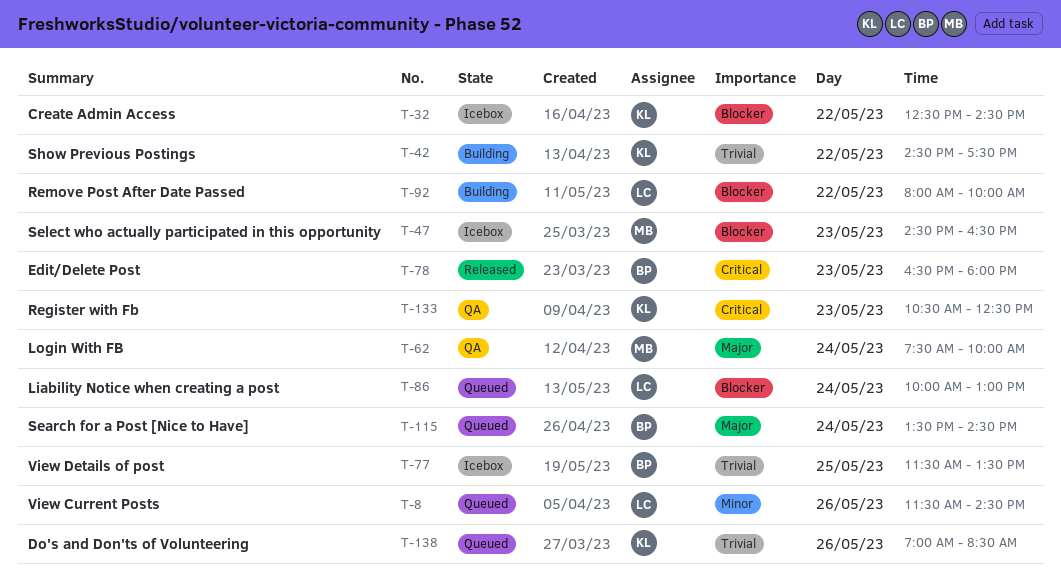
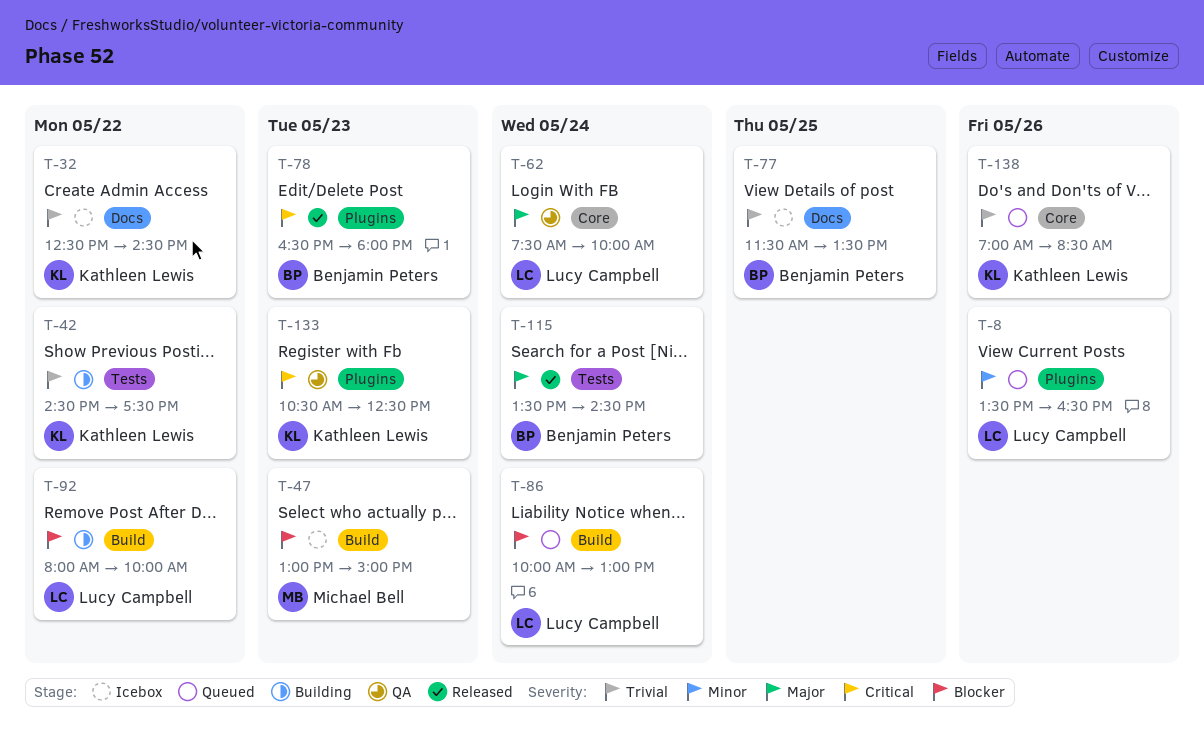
T-8, begins: 11:30 -> 13:30
T-8, ends: 14:30 -> 16:30
T-32, priority: Blocker -> Trivial
T-47, begins: 14:30 -> 13:00
T-47, ends: 16:30 -> 15:00
T-62, owner: Michael Bell -> Lucy Campbell
T-115, status: Queued -> Released

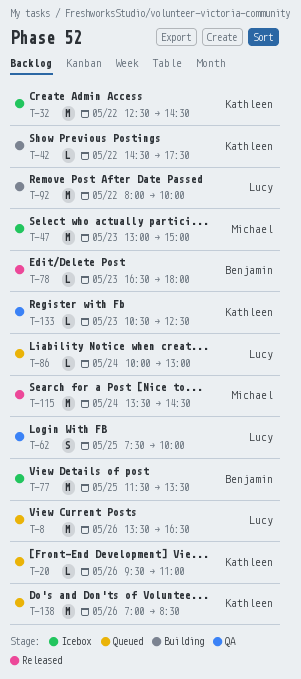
T-20: none -> present
T-62, day: May 24 -> May 25
T-115, owner: Benjamin Peters -> Michael Bell

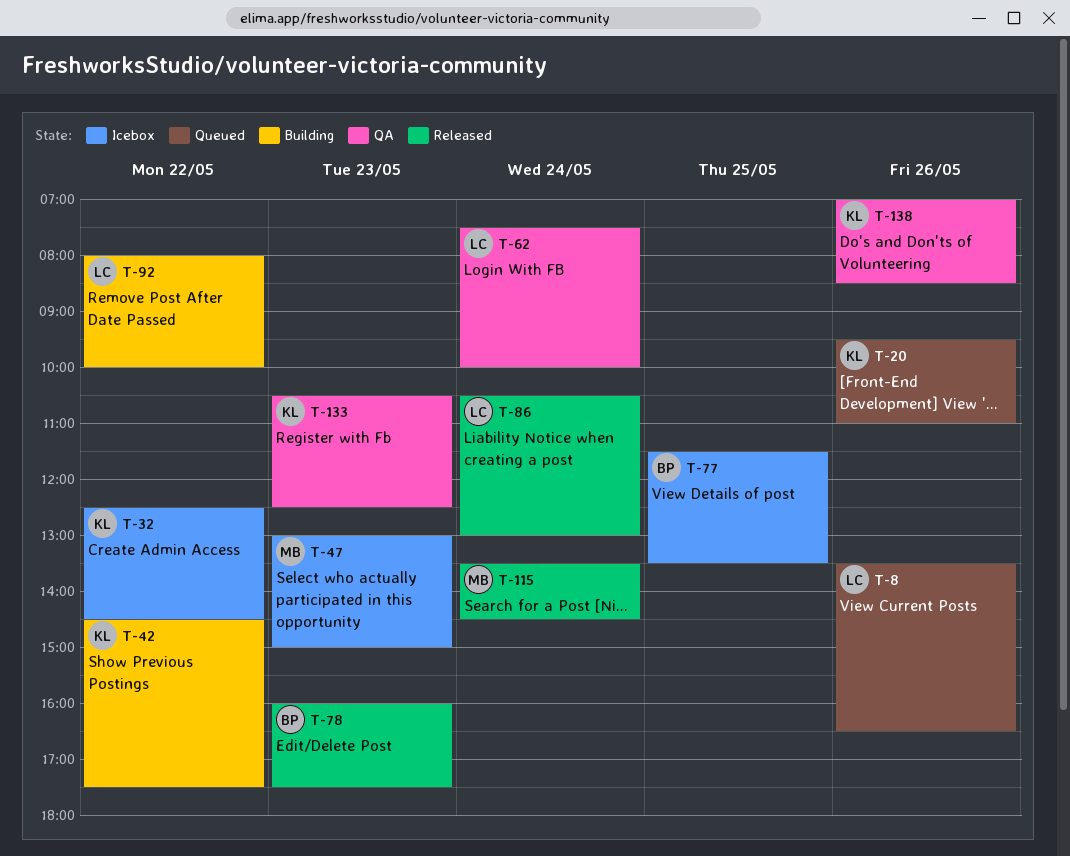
T-62, day: May 25 -> May 24
T-78, begins: 16:30 -> 16:00
T-78, ends: 18:00 -> 17:30
T-86, status: Queued -> Released
T-86, begins: 10:00 -> 10:30
T-138, status: Queued -> QA

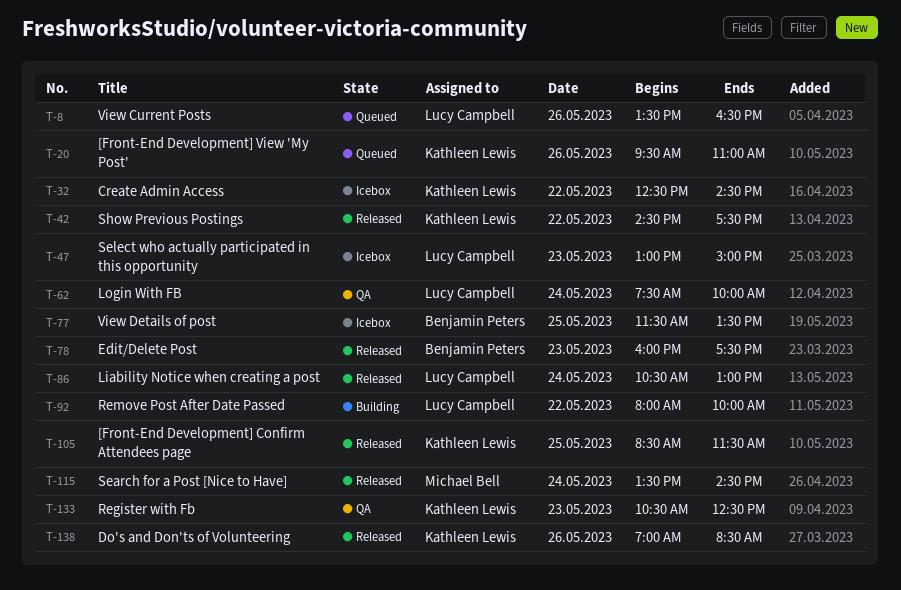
T-42, status: Building -> Released
T-47, owner: Michael Bell -> Lucy Campbell
T-105: none -> present
T-138, status: QA -> Released

